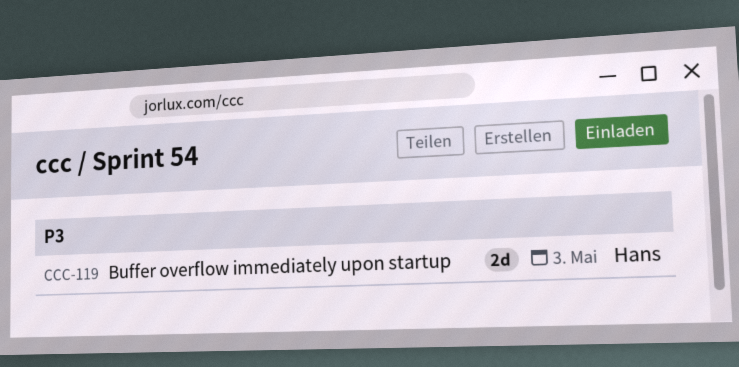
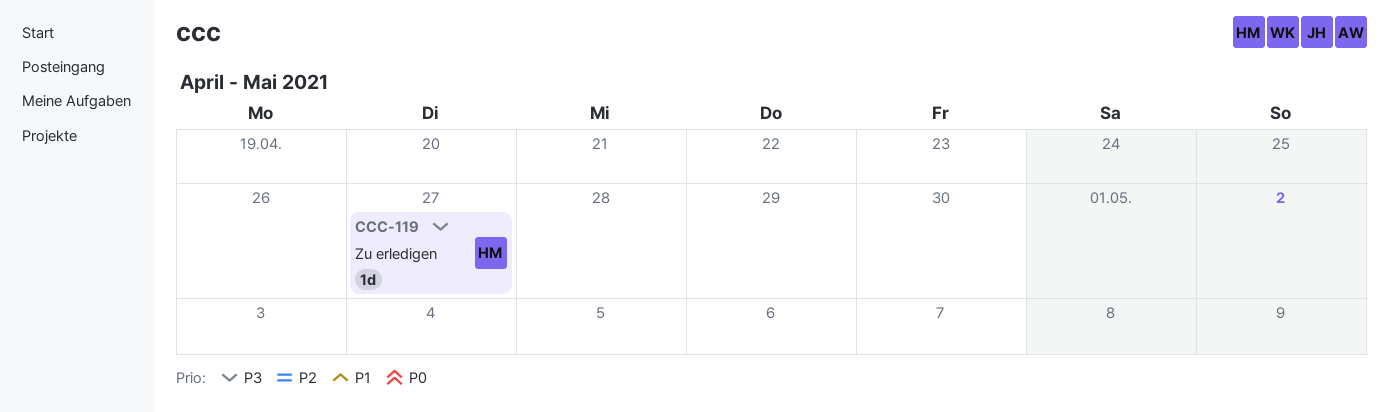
CCC-119, estimate: 2d -> 1d
CCC-119, due: May 3 -> Apr 27

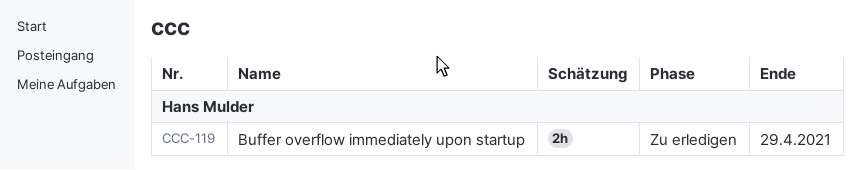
CCC-119, estimate: 1d -> 2h
CCC-119, due: Apr 27 -> Apr 29

